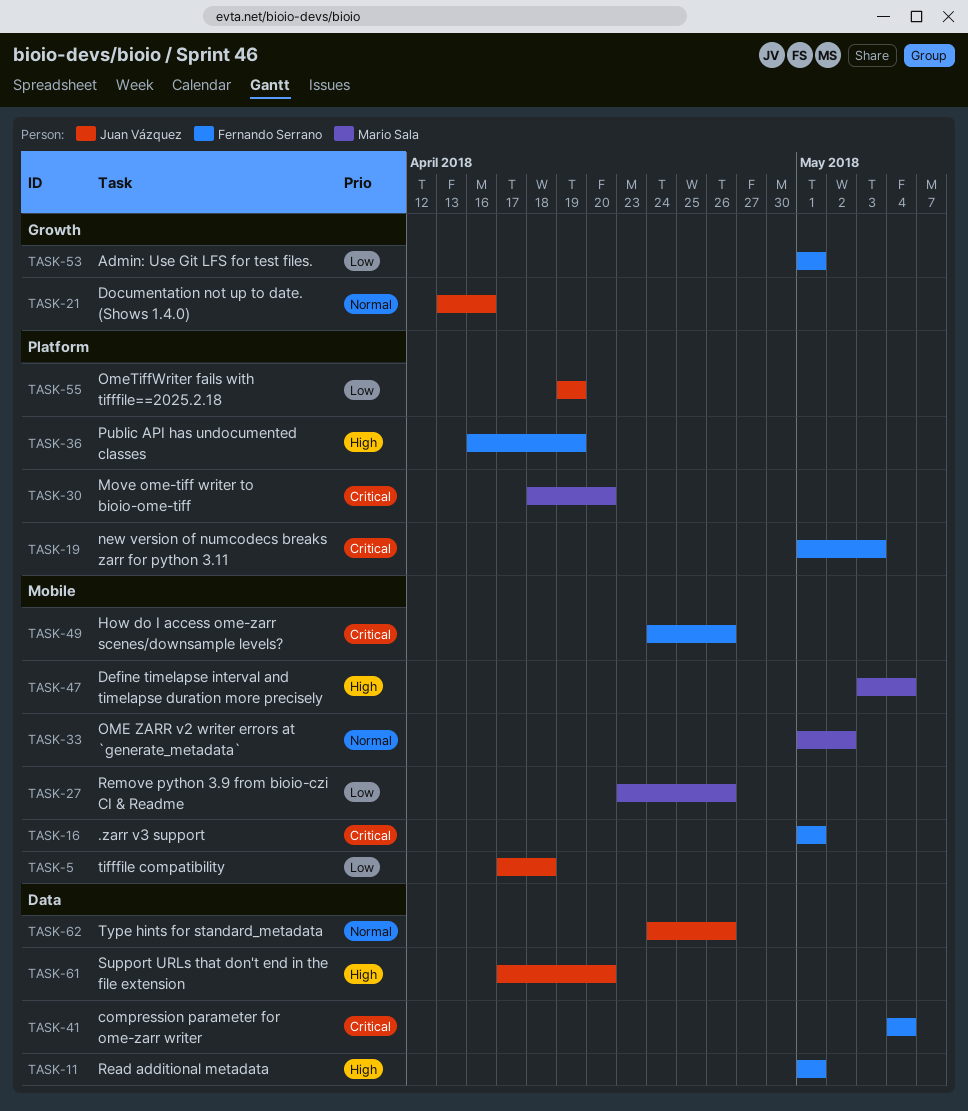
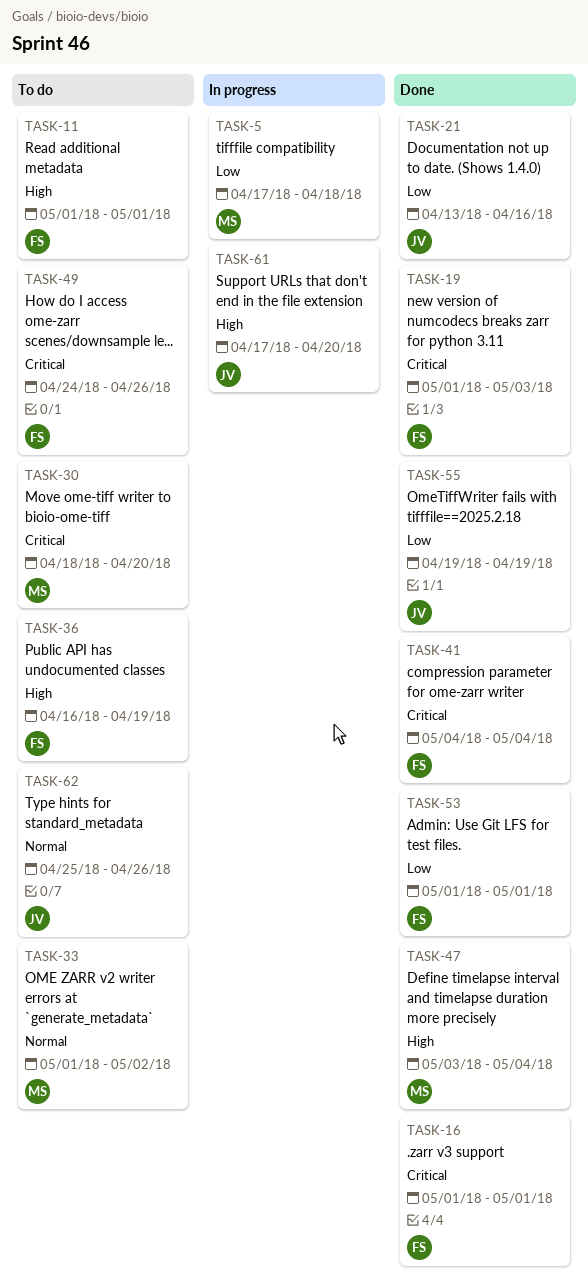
TASK-5, owner: Juan Vázquez -> Mario Sala
TASK-21, priority: Normal -> Low
TASK-27: present -> none
TASK-62, start: Apr 24 -> Apr 25

